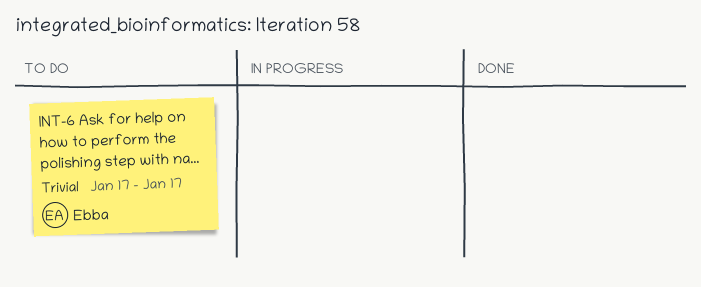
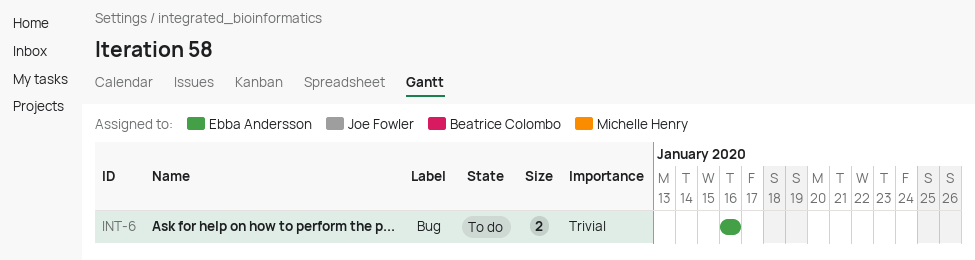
INT-6, start: Jan 17 -> Jan 16
INT-6, due: Jan 17 -> Jan 16

